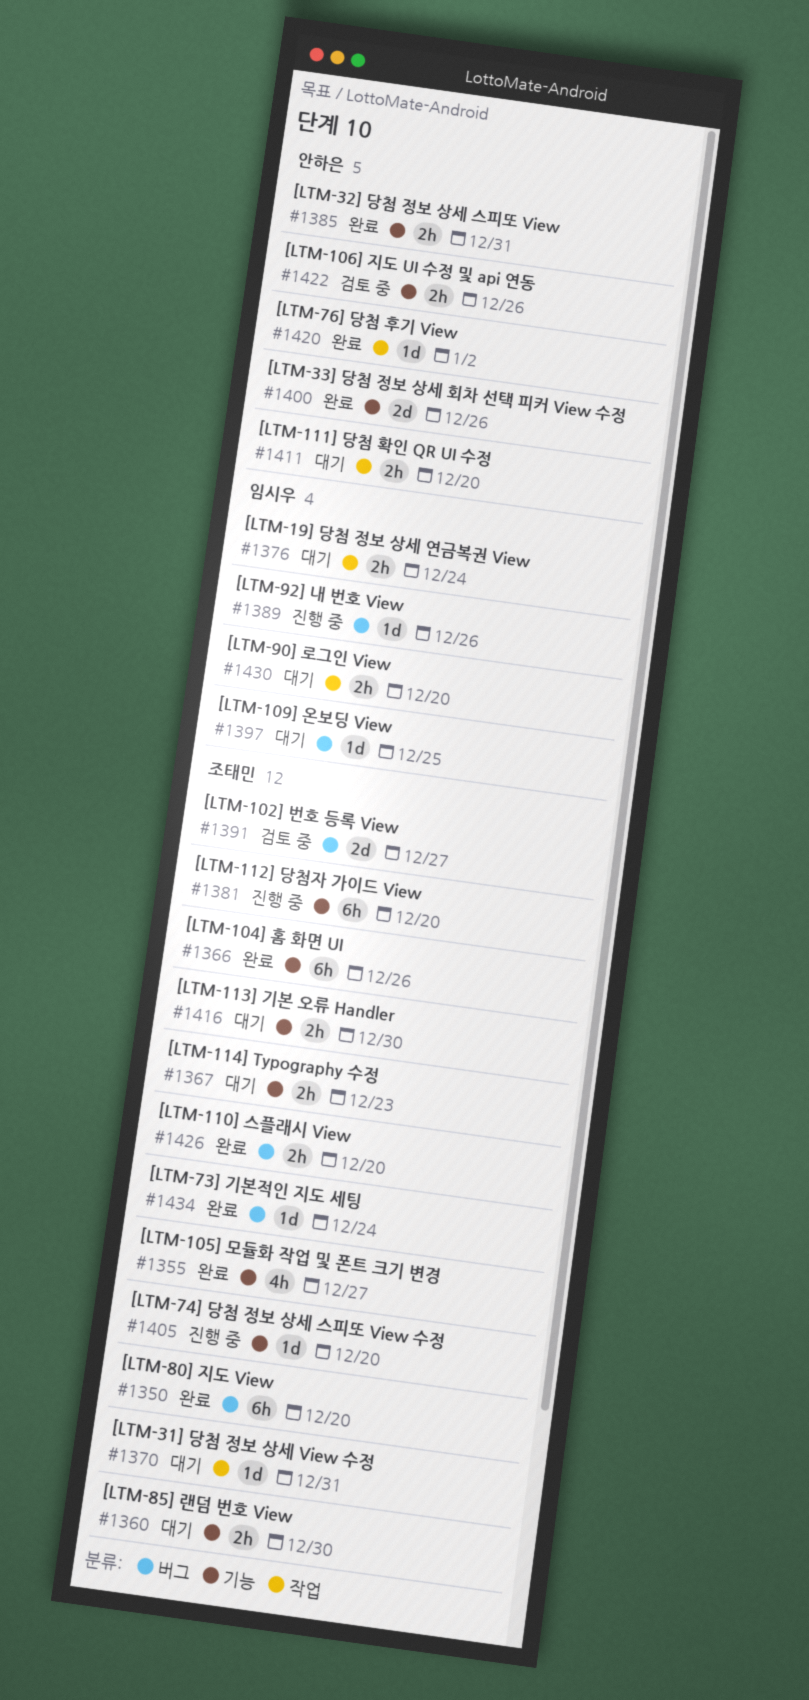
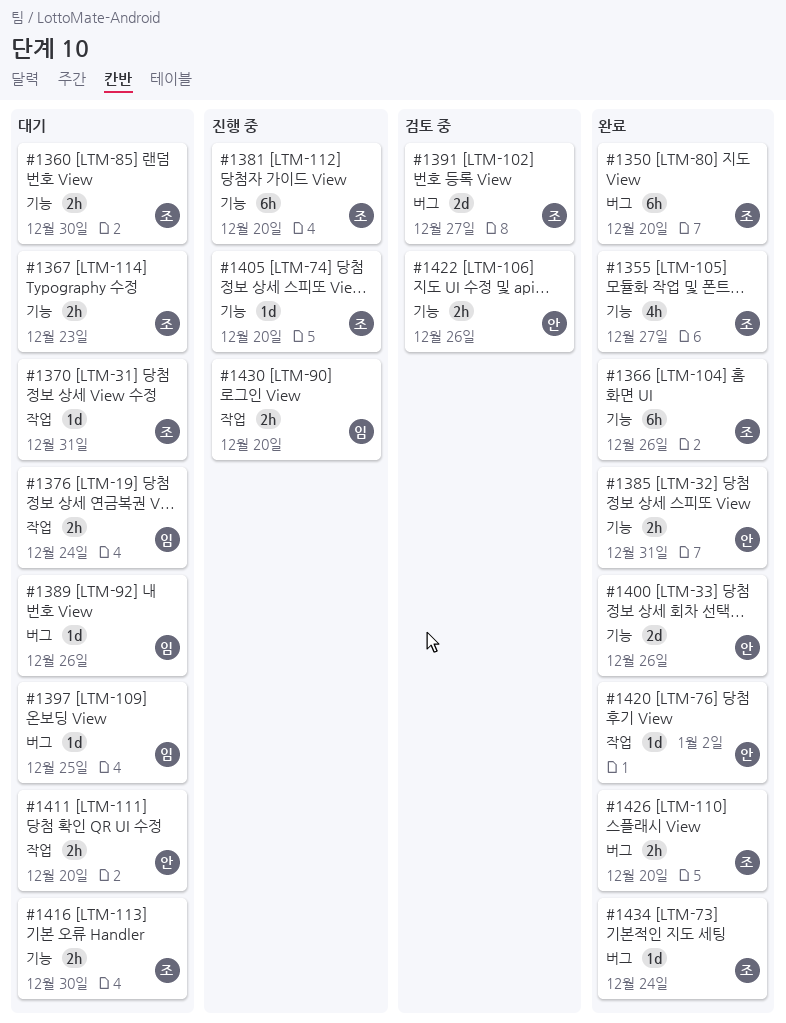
#1389, status: 진행 중 -> 대기
#1430, status: 대기 -> 진행 중

